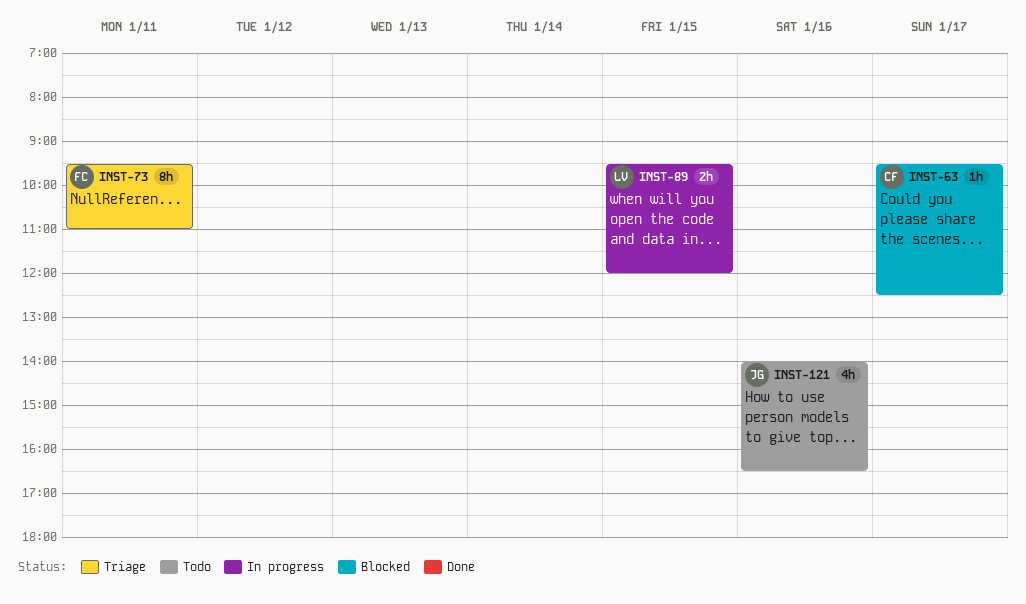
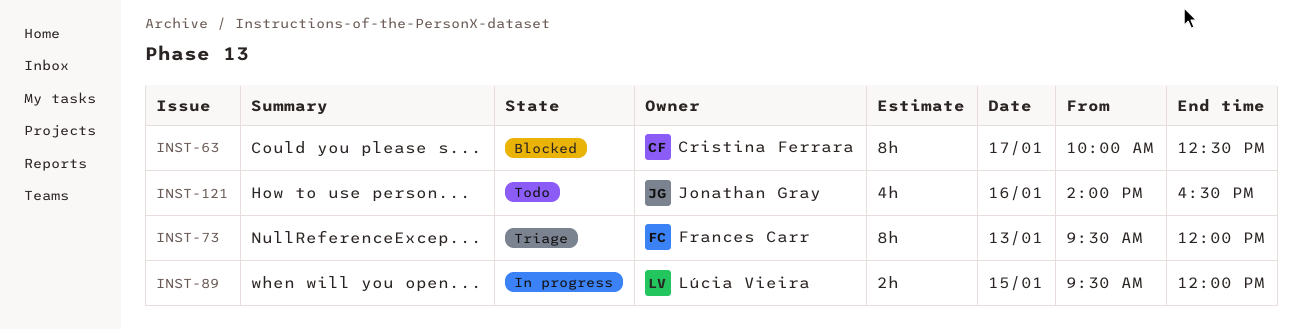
INST-63, estimate: 1h -> 8h
INST-63, begins: 09:30 -> 10:00
INST-73, day: Jan 11 -> Jan 13
INST-73, ends: 11:00 -> 12:00

